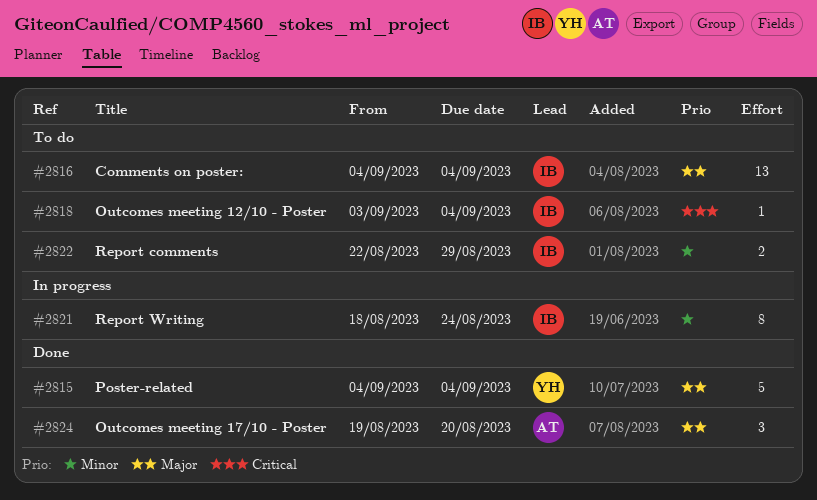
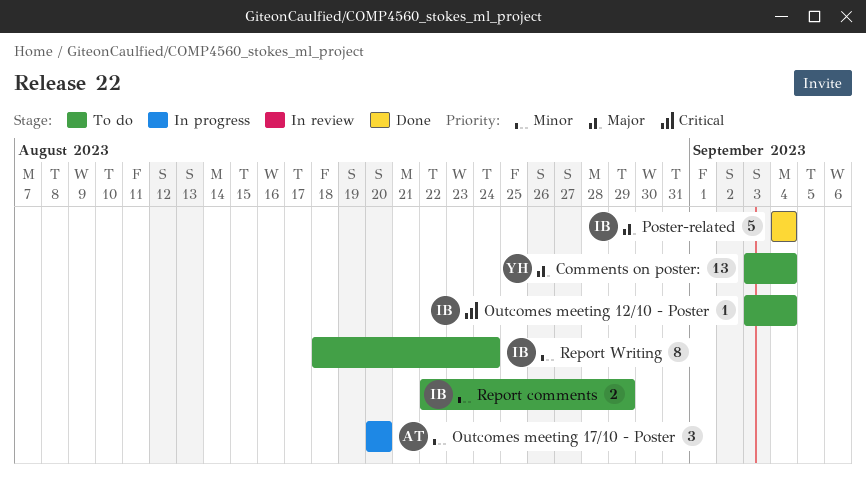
Comments on poster:, owner: IB -> YH
Comments on poster:, start: Sep 4 -> Sep 3
Outcomes meeting 17/10 - Poster, status: Done -> In progress
Outcomes meeting 17/10 - Poster, priority: Major -> Minor
Outcomes meeting 17/10 - Poster, start: Aug 19 -> Aug 20
Poster-related, owner: YH -> IB
Report Writing, status: In progress -> To do

